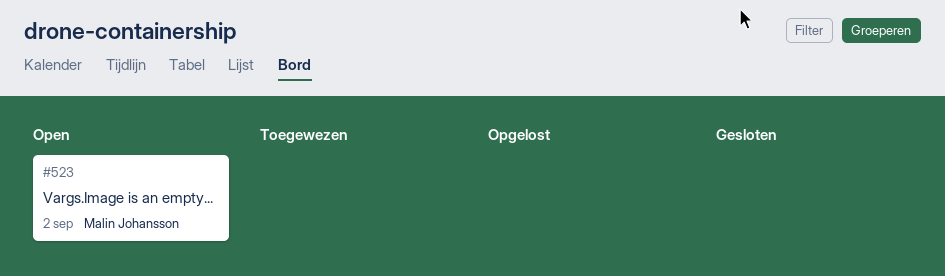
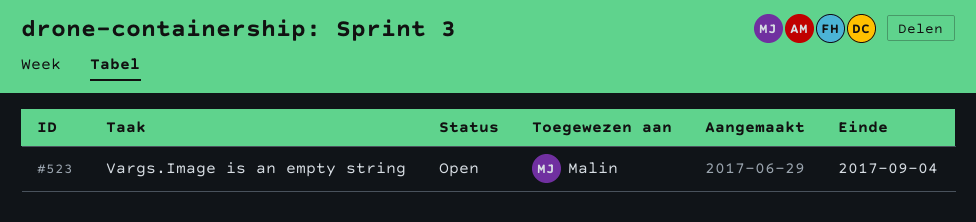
#523, due: Sep 2 -> Sep 4

